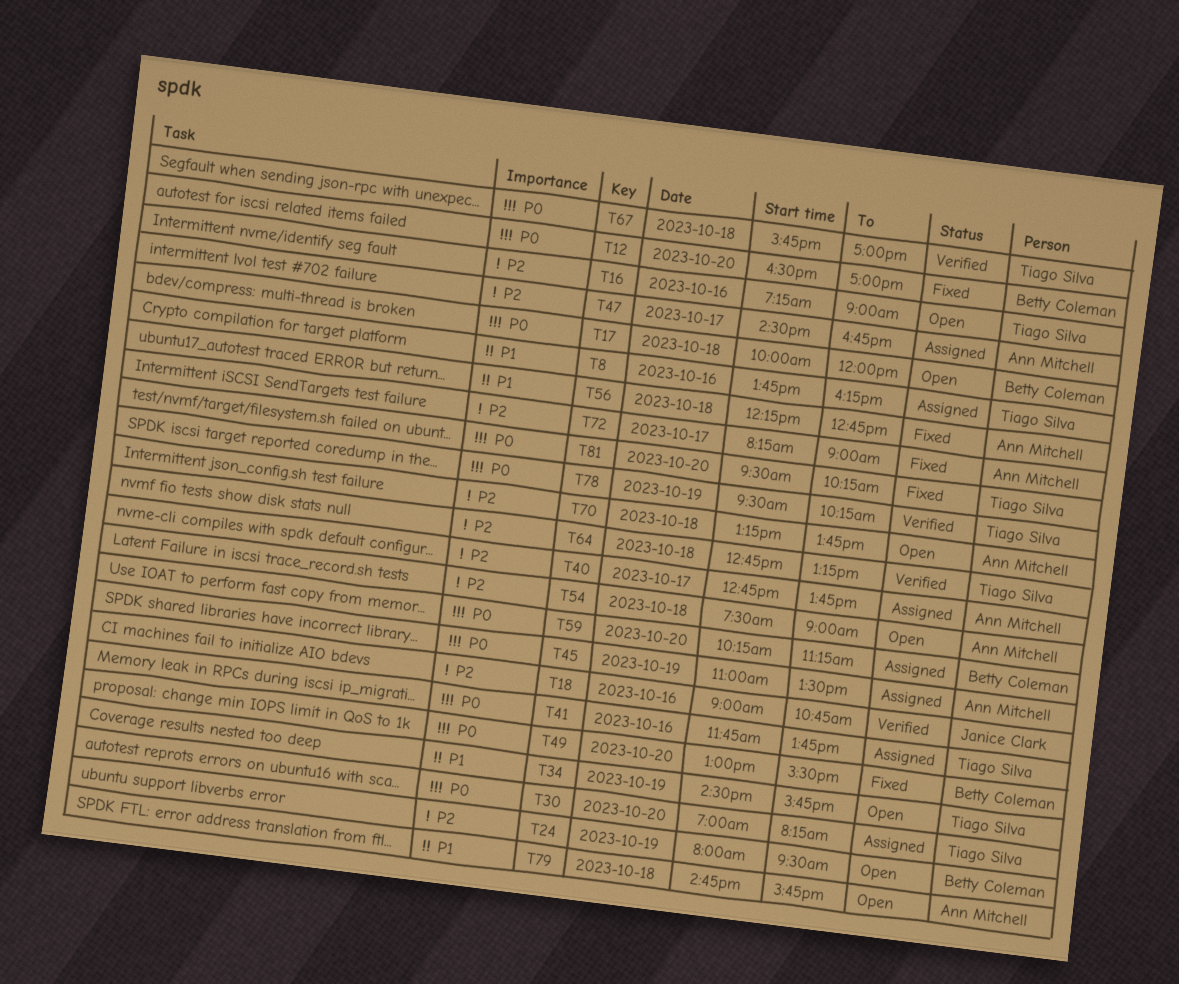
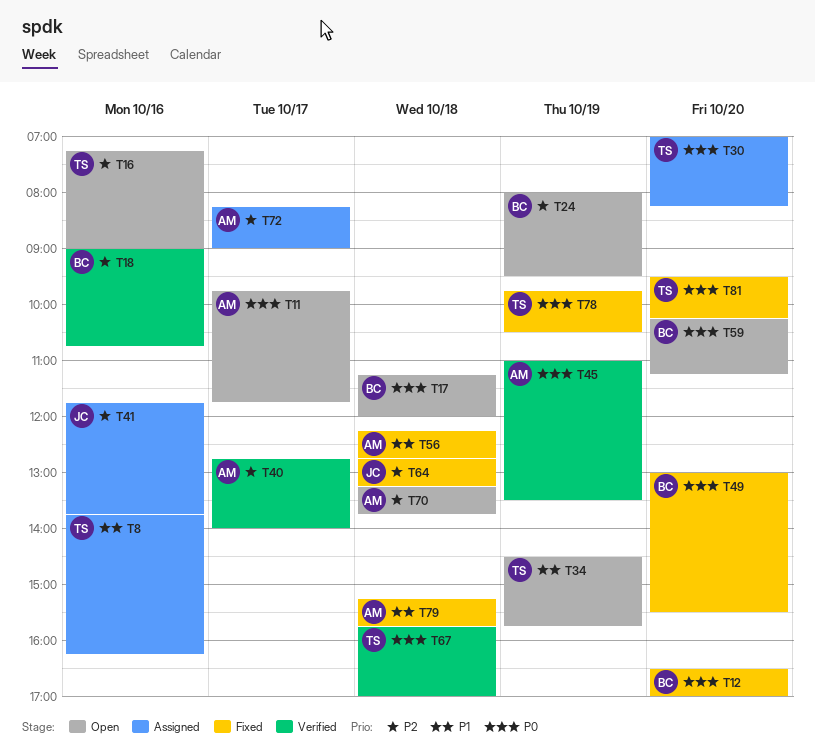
T11: none -> present
T17, begins: 10:00 -> 11:15
T18, owner: Janice Clark -> Betty Coleman
T40, status: Assigned -> Verified
T40, ends: 13:45 -> 14:00
T41, owner: Tiago Silva -> Janice Clark
T41, priority: P0 -> P2
T45, status: Assigned -> Verified
T47: present -> none
T54: present -> none
T59, status: Assigned -> Open
T64, status: Verified -> Fixed
T64, owner: Tiago Silva -> Janice Clark
T72, status: Fixed -> Assigned
T78, status: Verified -> Fixed
T78, begins: 09:30 -> 09:45
T78, ends: 10:15 -> 10:30
T79, status: Open -> Fixed
T79, begins: 14:45 -> 15:15

